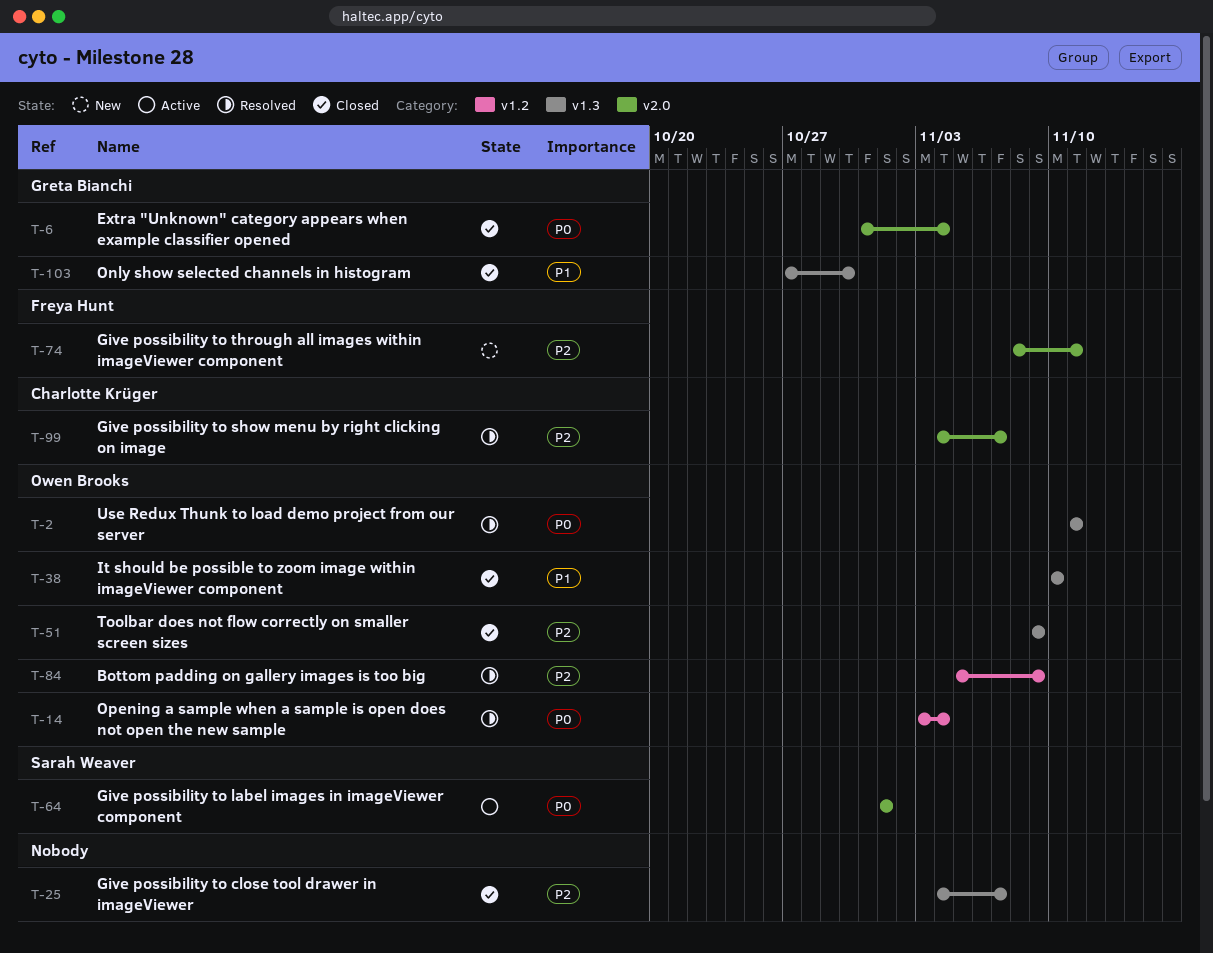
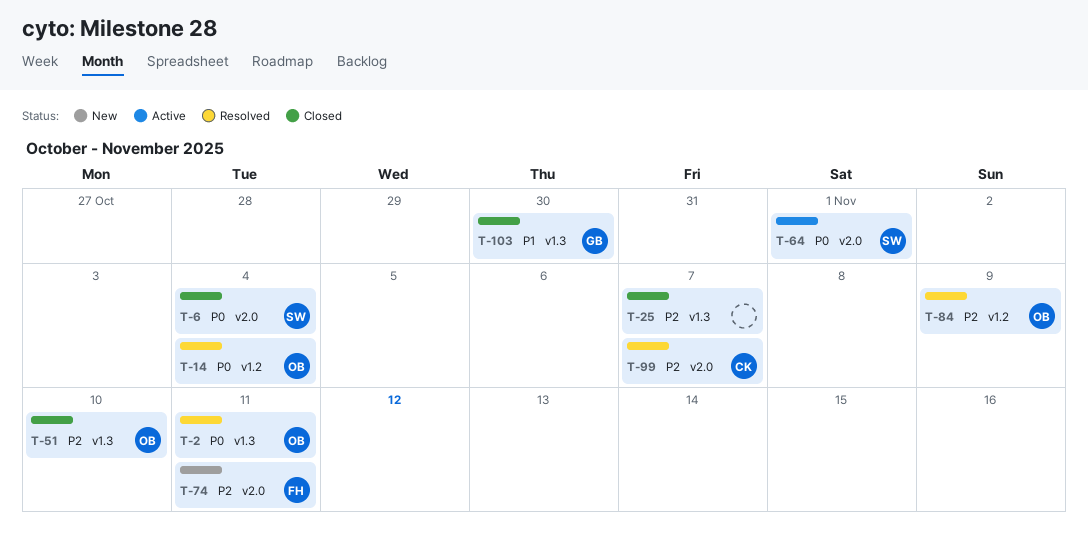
T-6, owner: Greta Bianchi -> Sarah Weaver
T-38: present -> none
T-51, due: Nov 9 -> Nov 10

